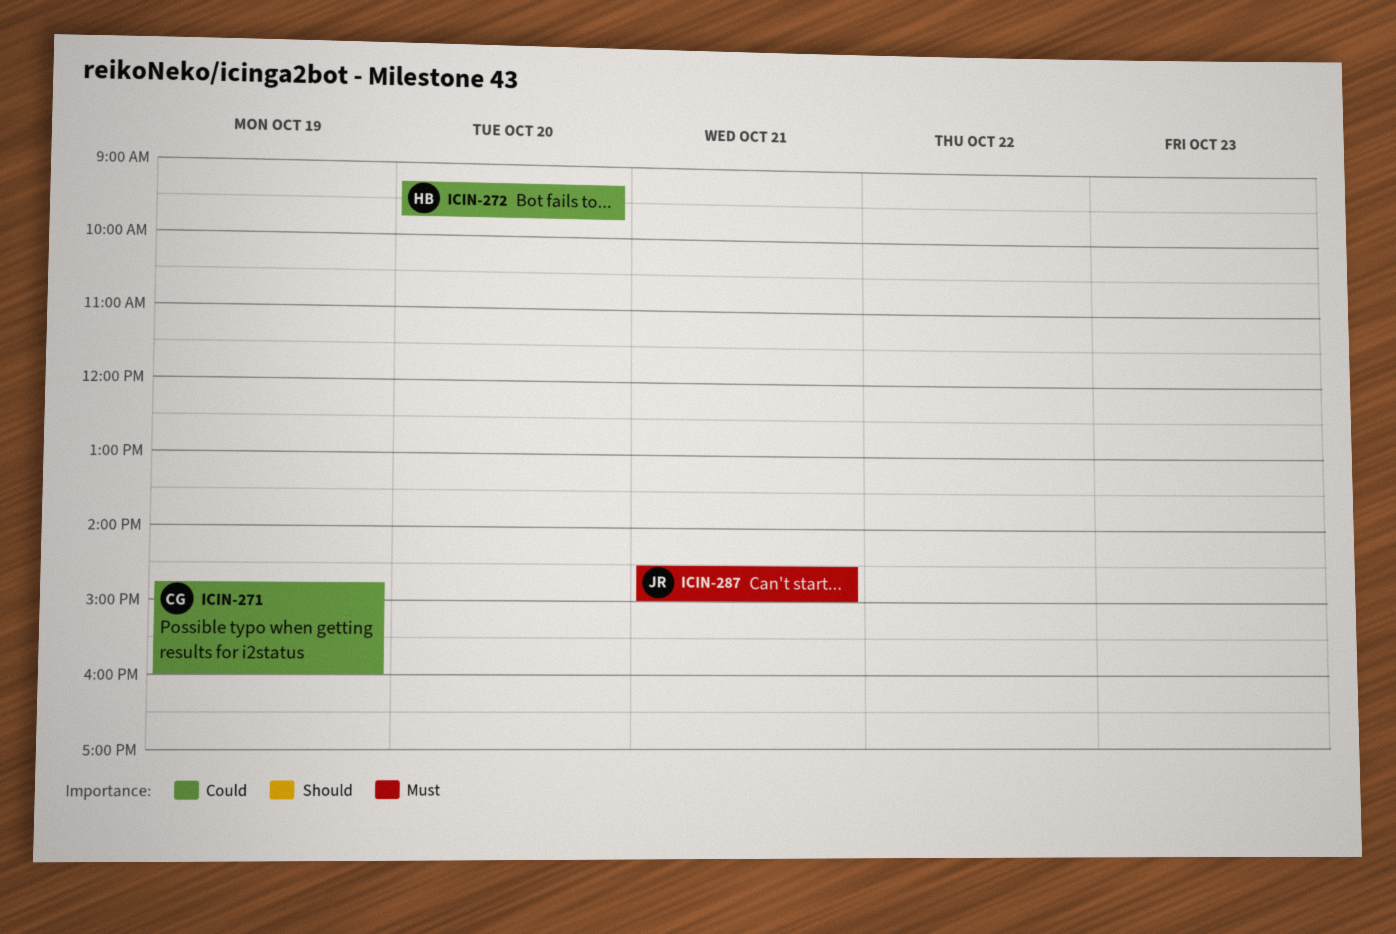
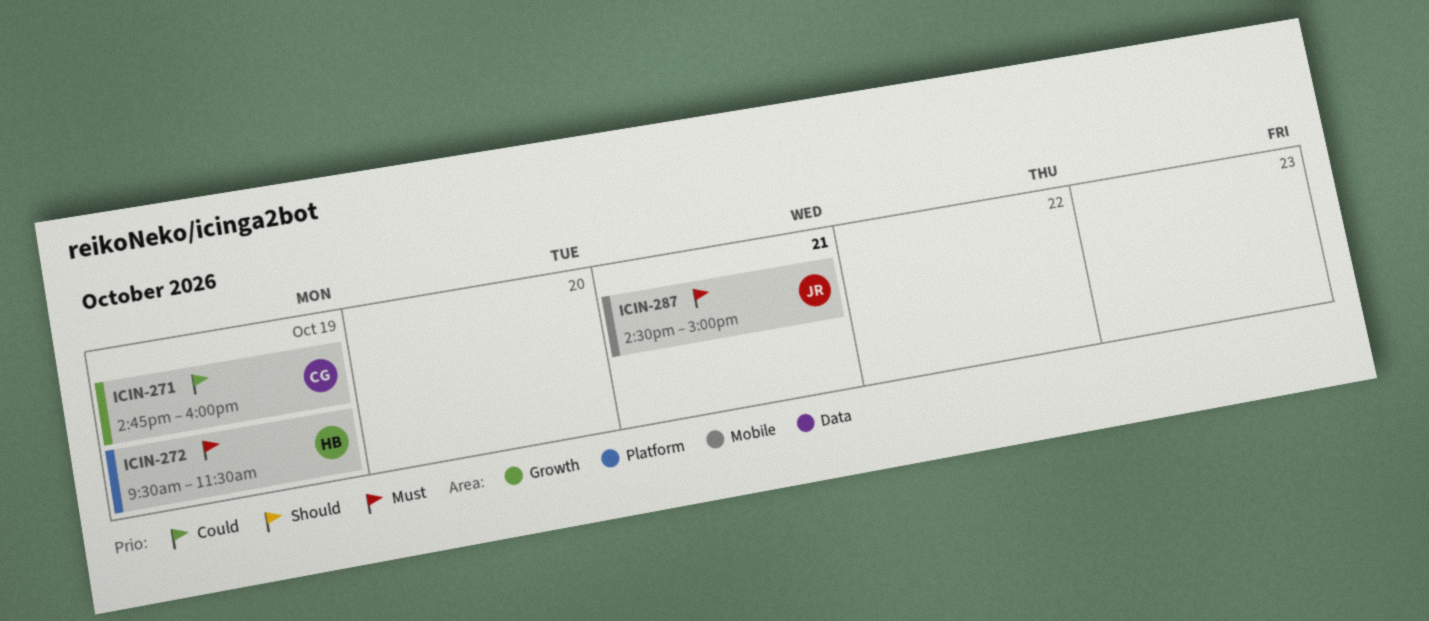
ICIN-272, priority: Could -> Must
ICIN-272, day: Oct 20 -> Oct 19
ICIN-272, begins: 09:15 -> 09:30
ICIN-272, ends: 09:45 -> 11:30

